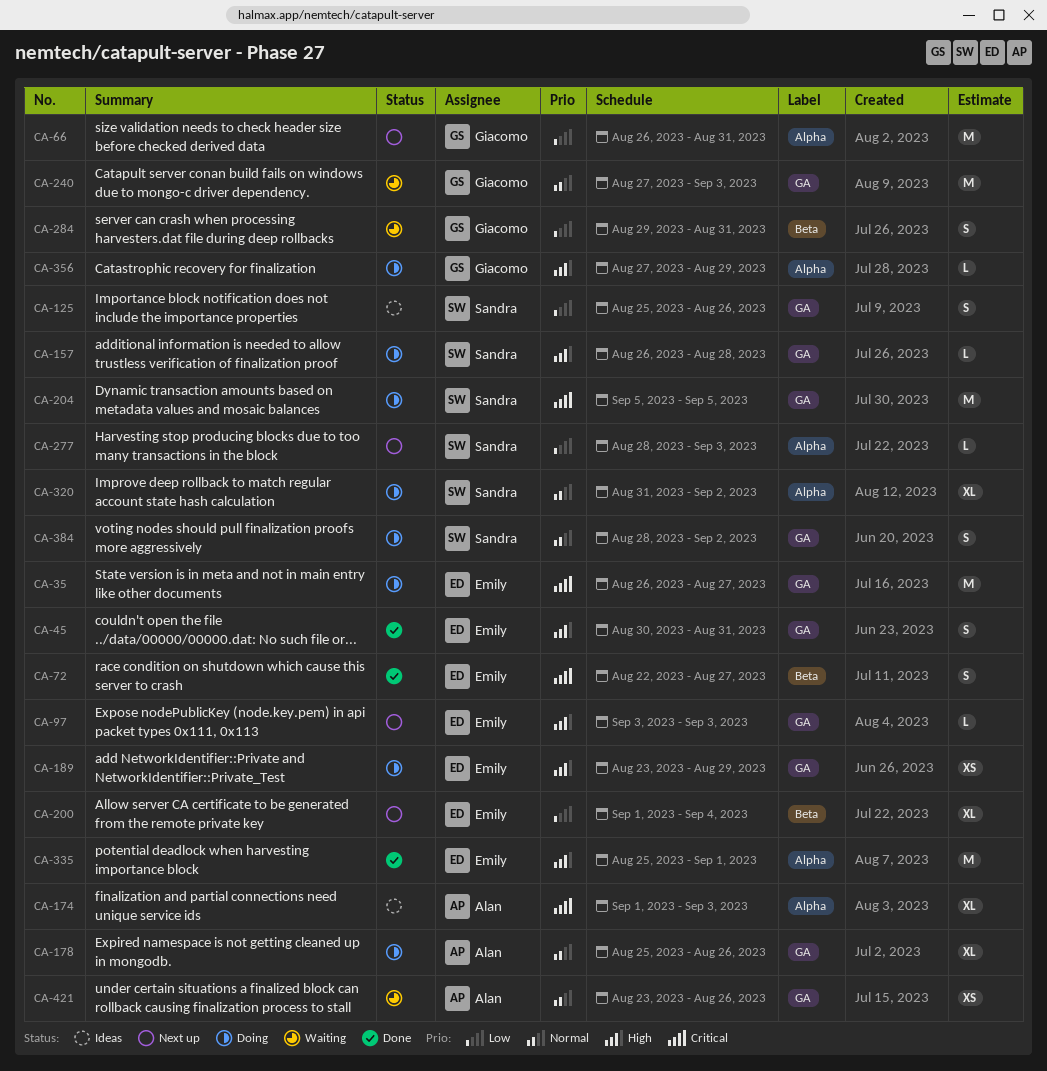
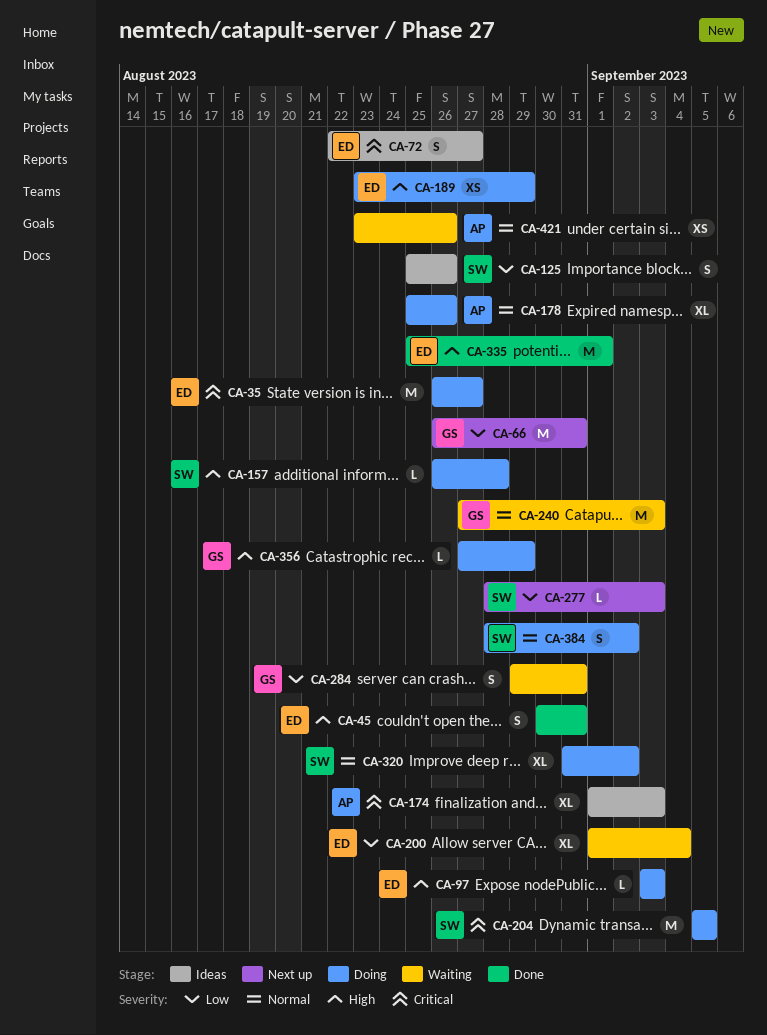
CA-72, status: Done -> Ideas
CA-97, status: Next up -> Doing
CA-200, status: Next up -> Waiting

